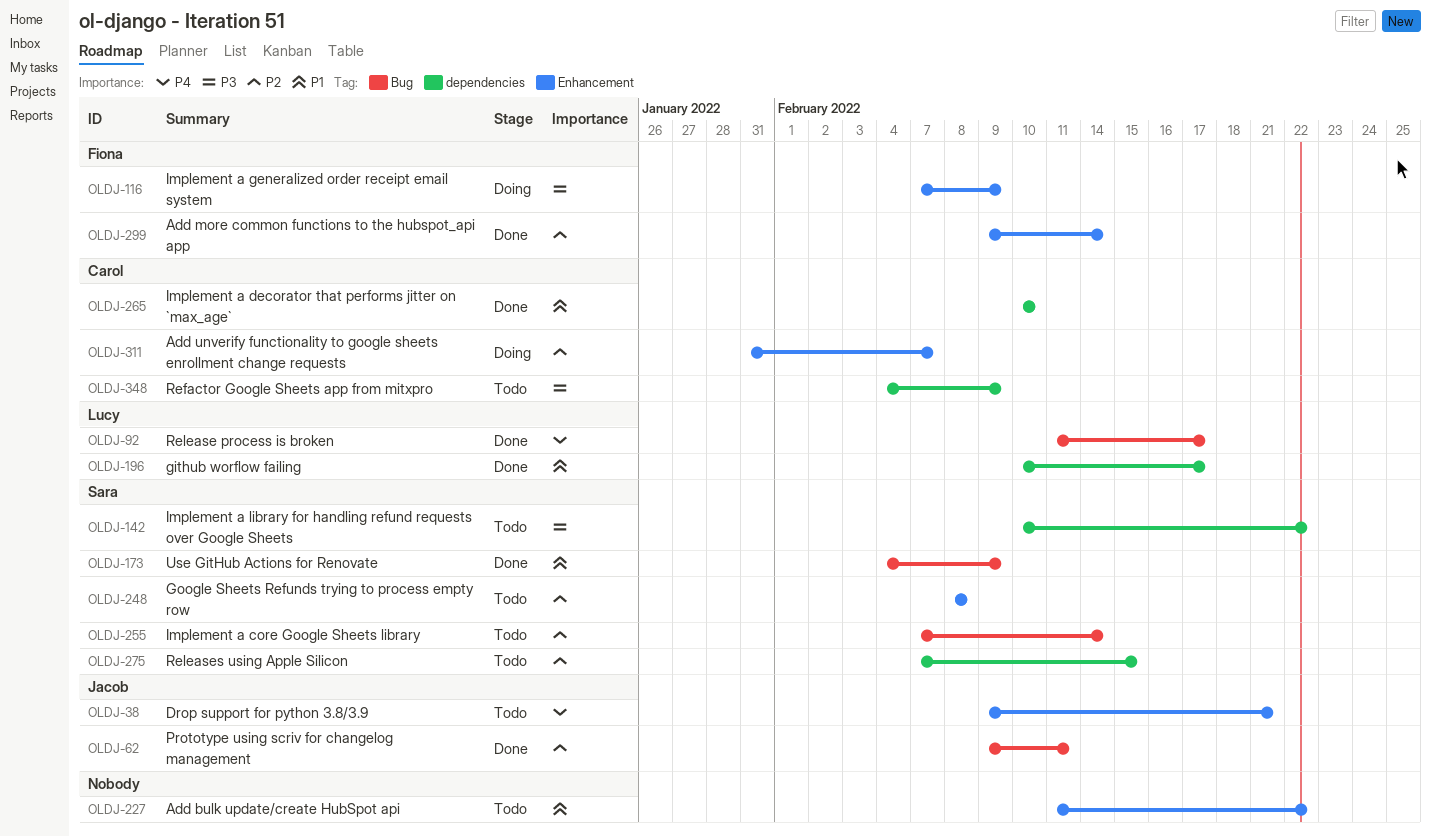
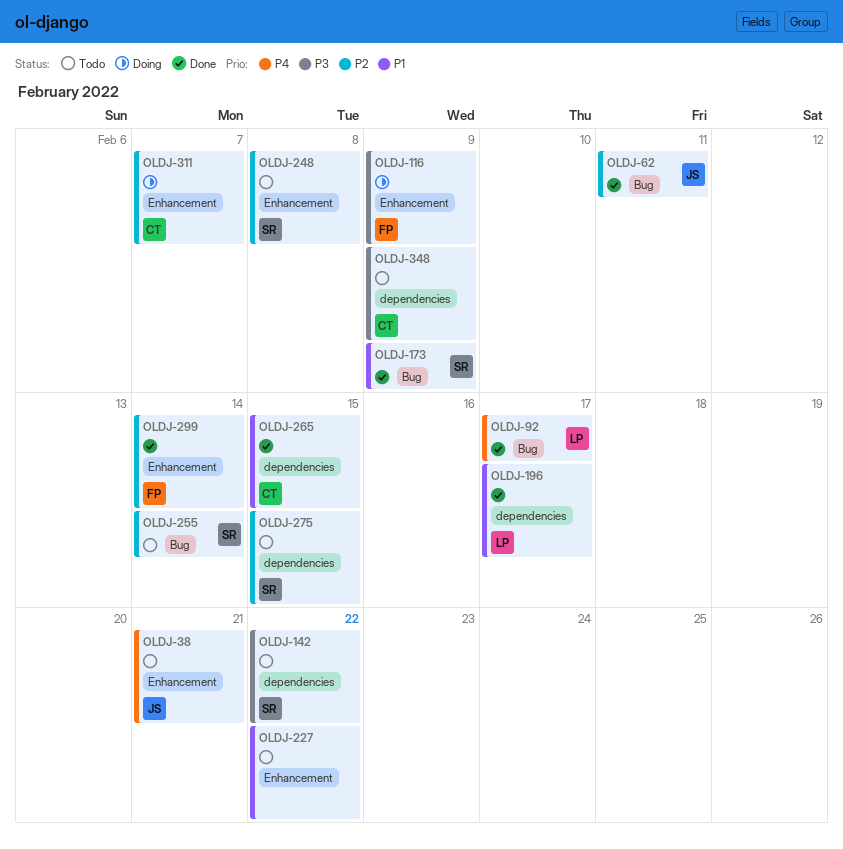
OLDJ-265, due: Feb 10 -> Feb 15

